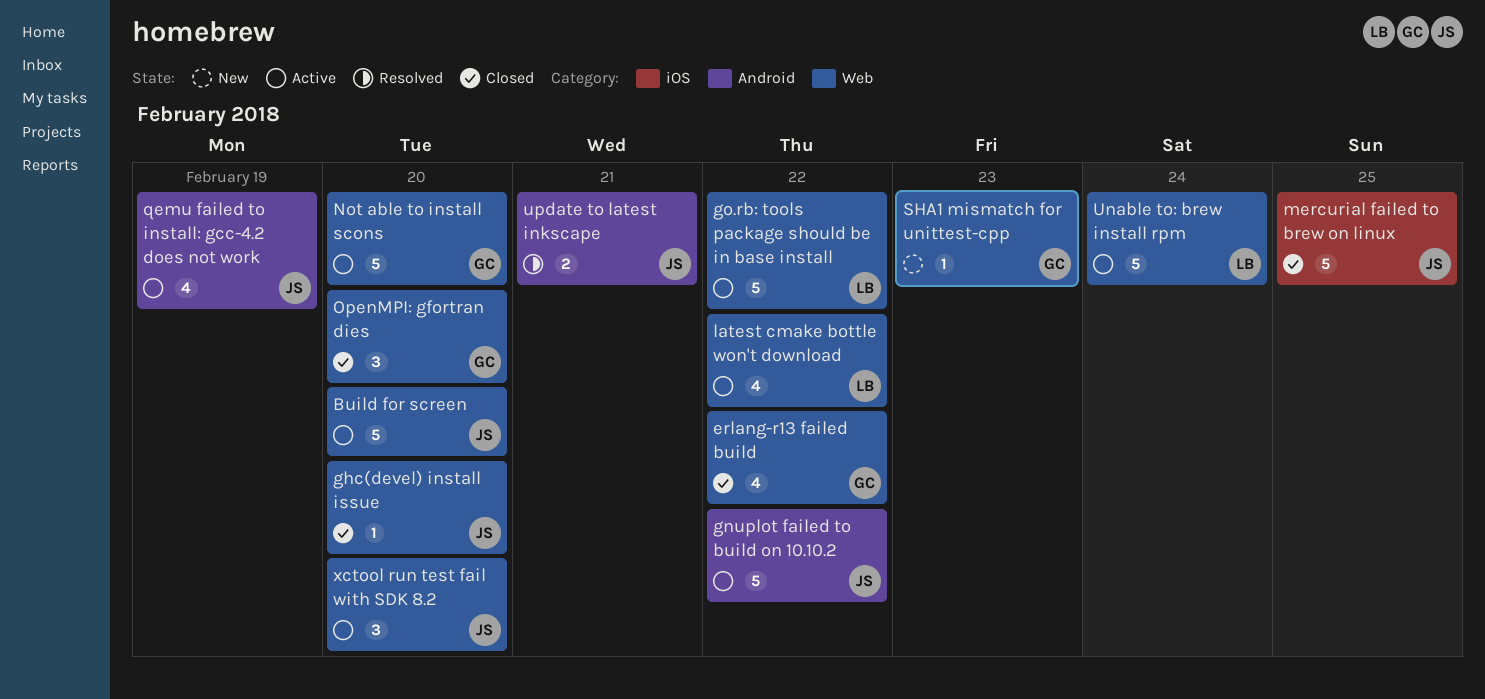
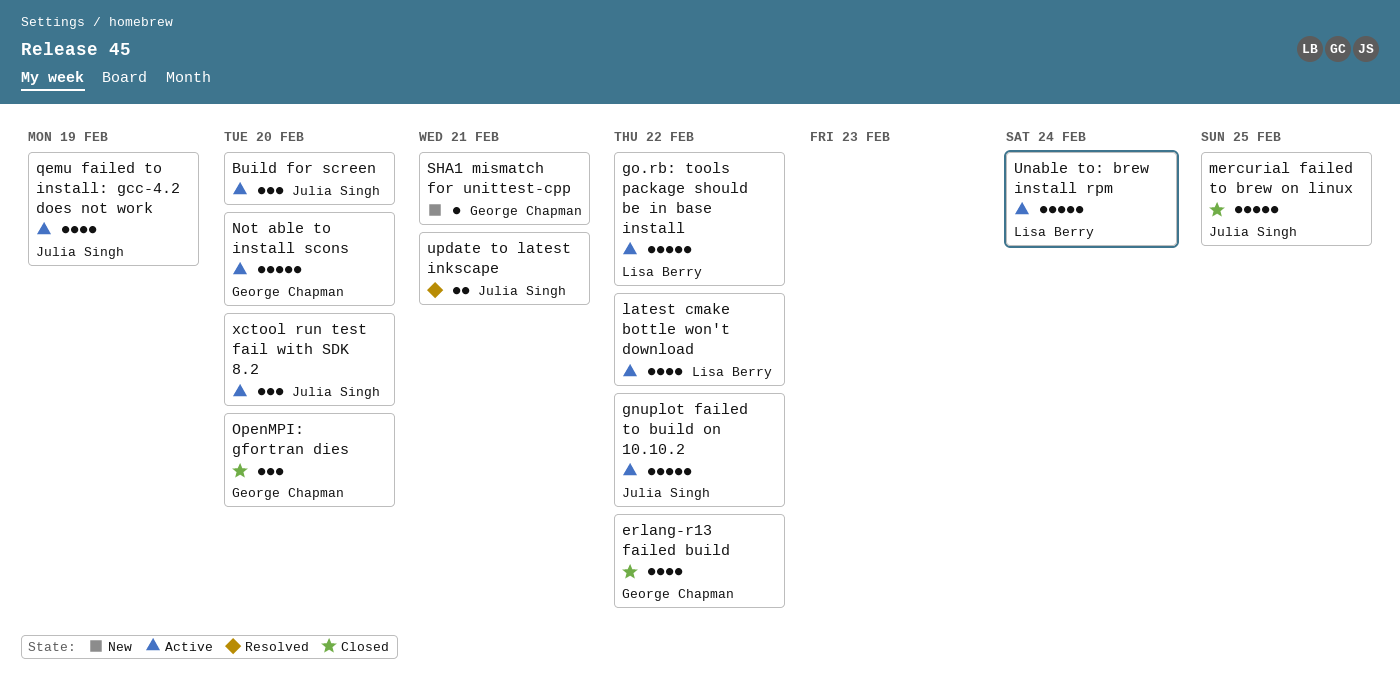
Build for screen, estimate: 5 -> 3
ghc(devel) install issue: present -> none
SHA1 mismatch for unittest-cpp, due: Feb 23 -> Feb 21

